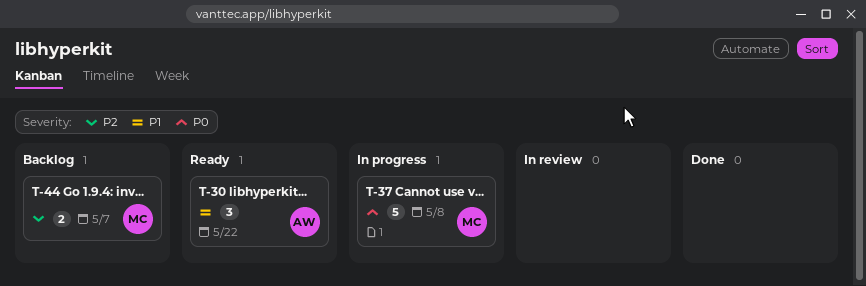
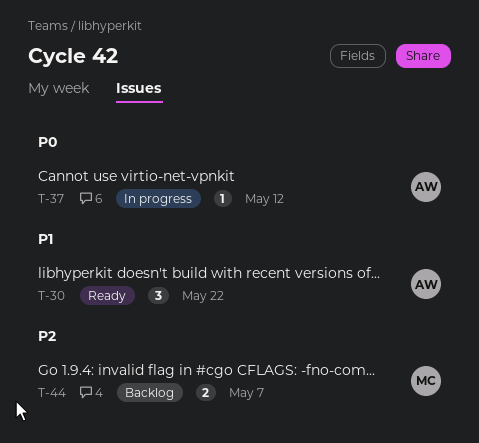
T-37, owner: MC -> AW
T-37, estimate: 5 -> 1
T-37, due: May 8 -> May 12

